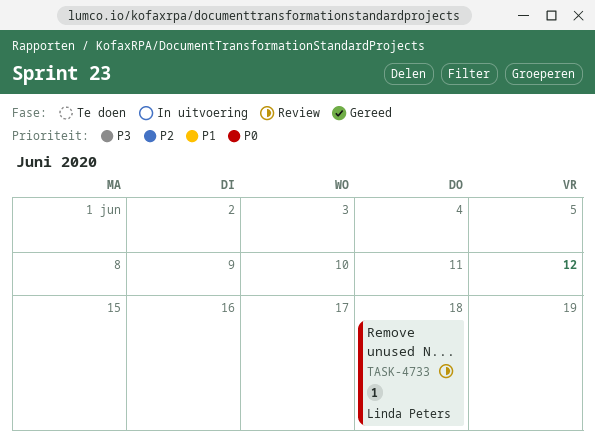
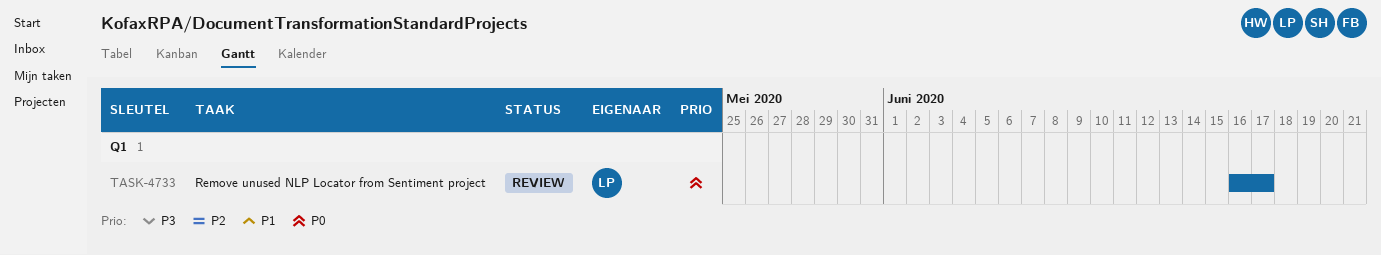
TASK-4733, due: Jun 18 -> Jun 17

